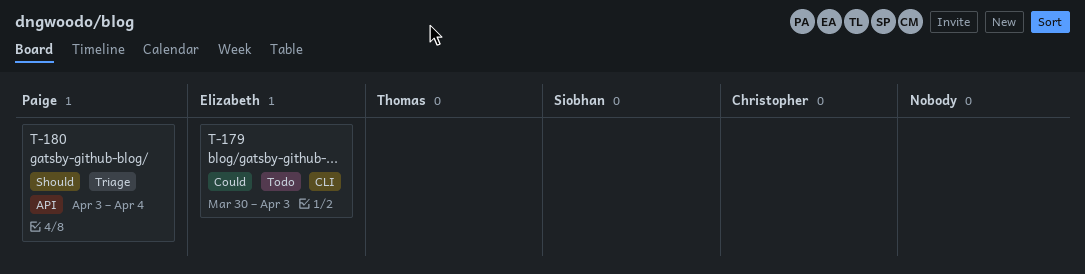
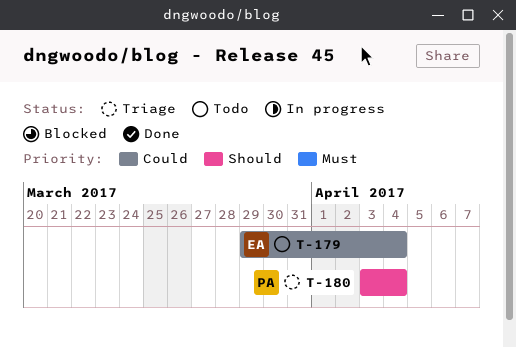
T-179, start: Mar 30 -> Mar 29
T-179, due: Apr 3 -> Apr 4

